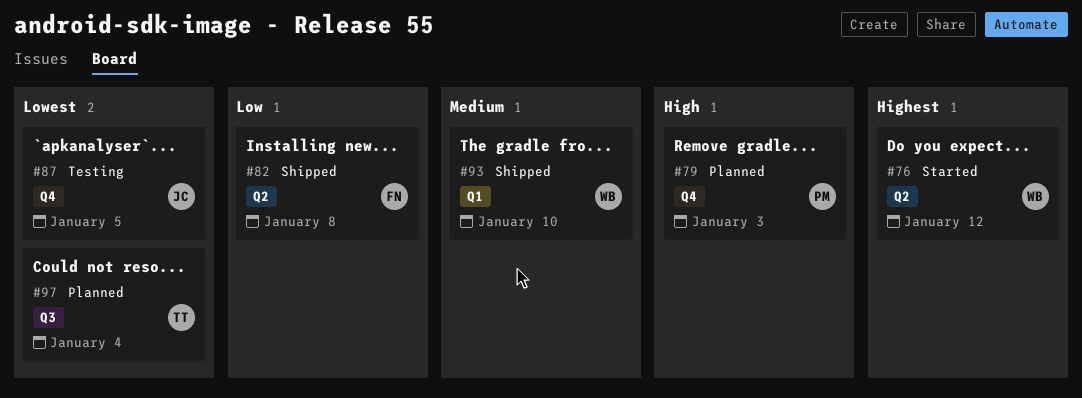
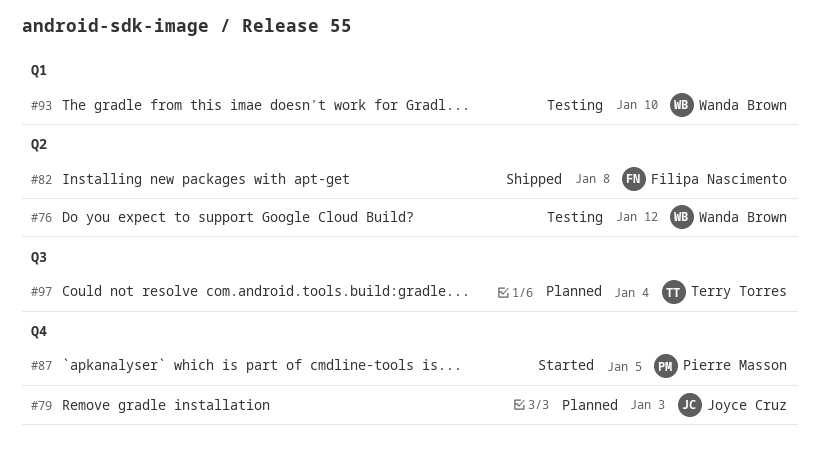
#76, status: Started -> Testing
#79, owner: Pierre Masson -> Joyce Cruz
#87, status: Testing -> Started
#87, owner: Joyce Cruz -> Pierre Masson
#93, status: Shipped -> Testing

